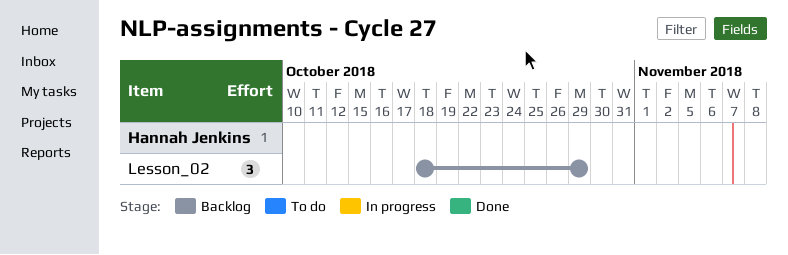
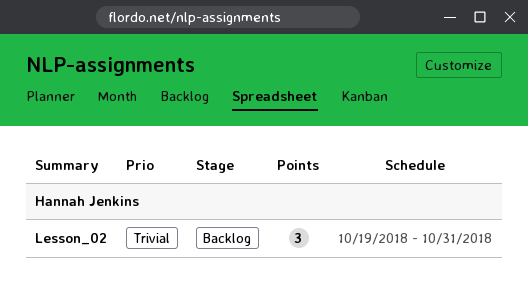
Lesson_02, start: Oct 18 -> Oct 19
Lesson_02, due: Oct 29 -> Oct 31

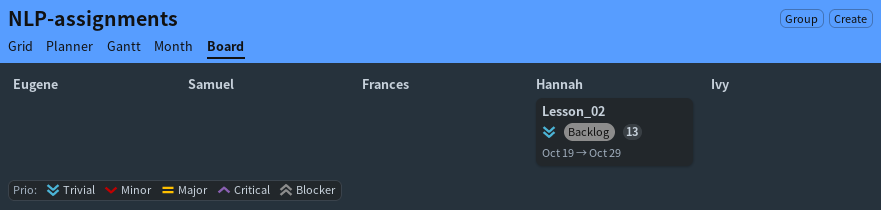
Lesson_02, estimate: 3 -> 13
Lesson_02, due: Oct 31 -> Oct 29

